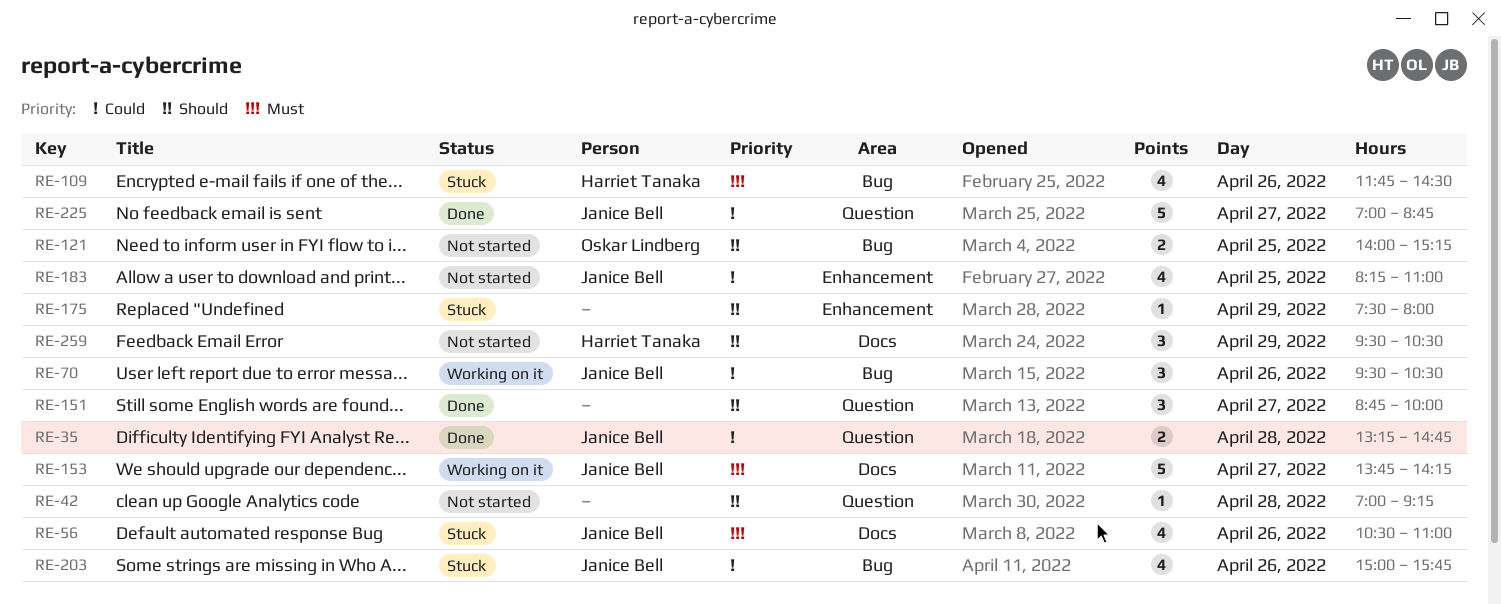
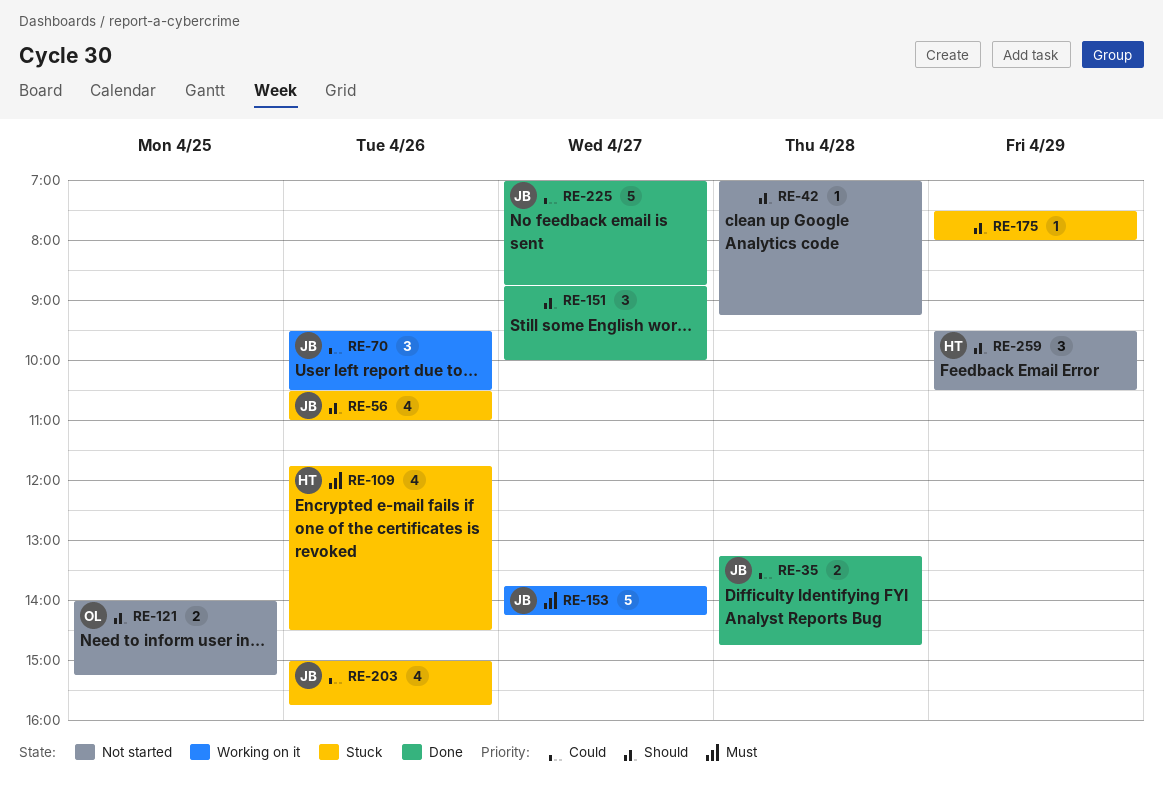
RE-56, priority: Must -> Should
RE-183: present -> none

